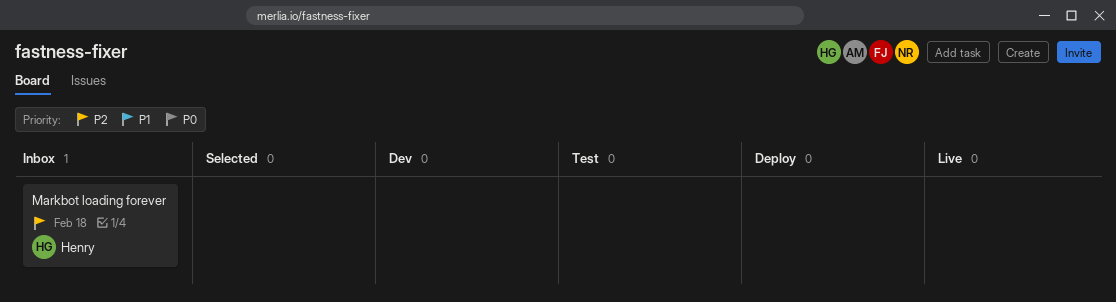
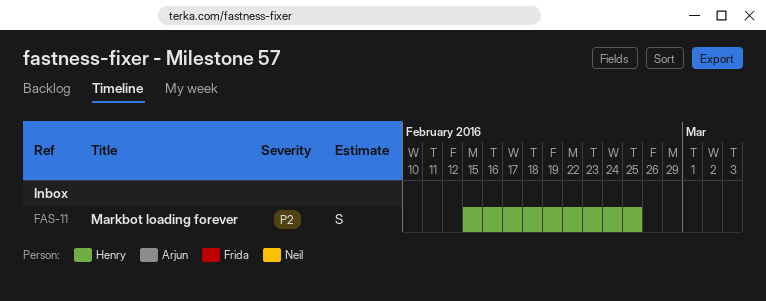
Markbot loading forever, due: Feb 18 -> Feb 25

